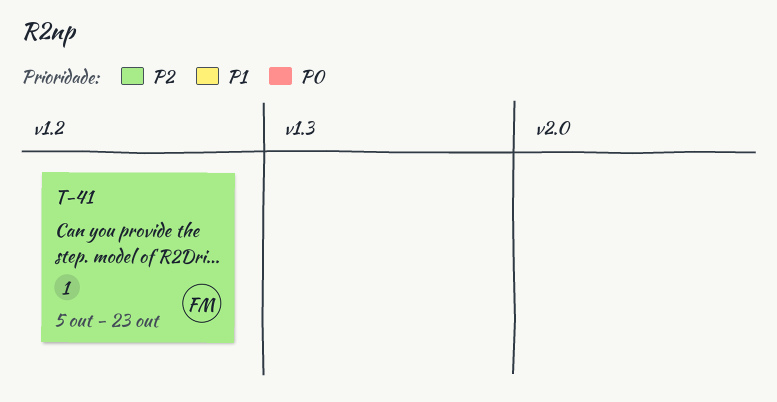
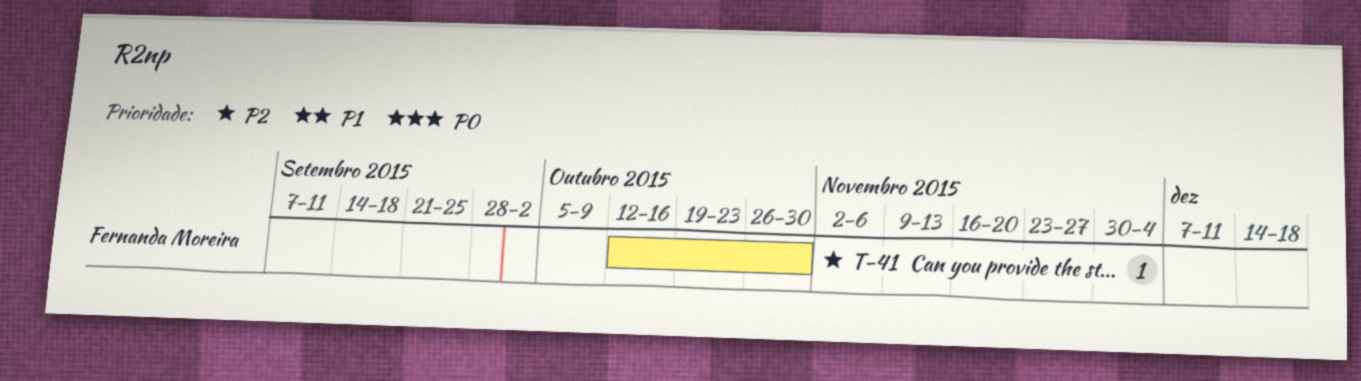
T-41, start: Oct 5 -> Oct 12
T-41, due: Oct 23 -> Oct 30

